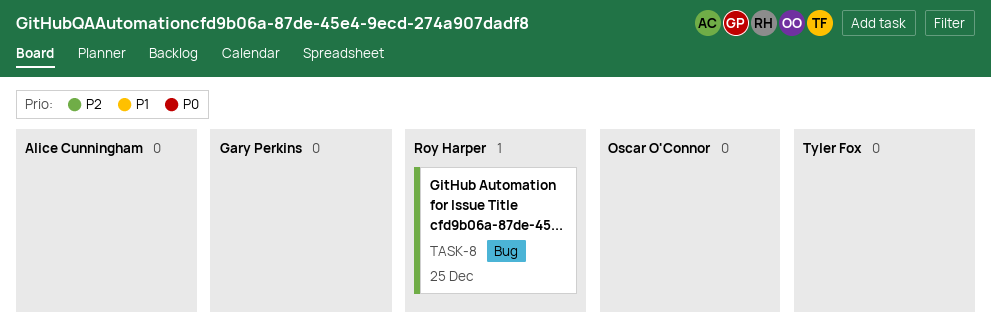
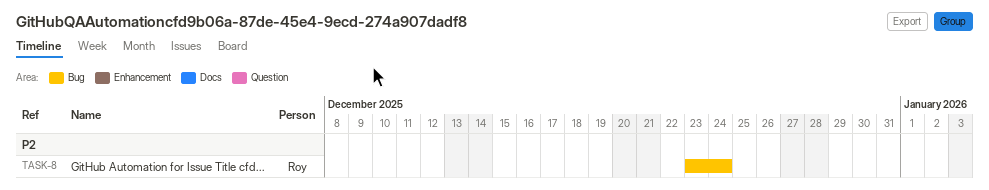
TASK-8, due: Dec 25 -> Dec 24

